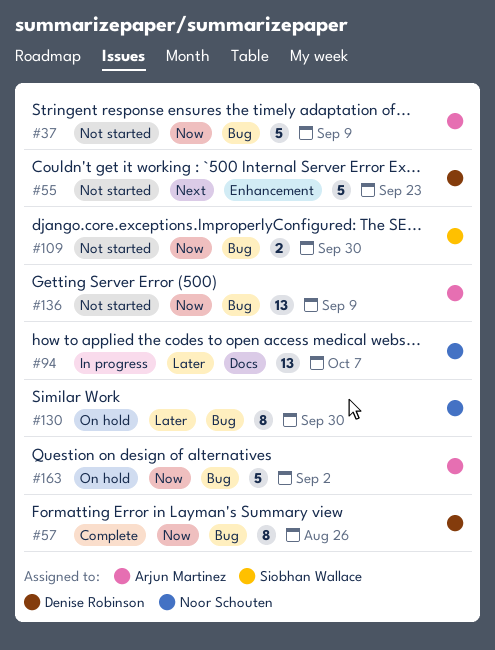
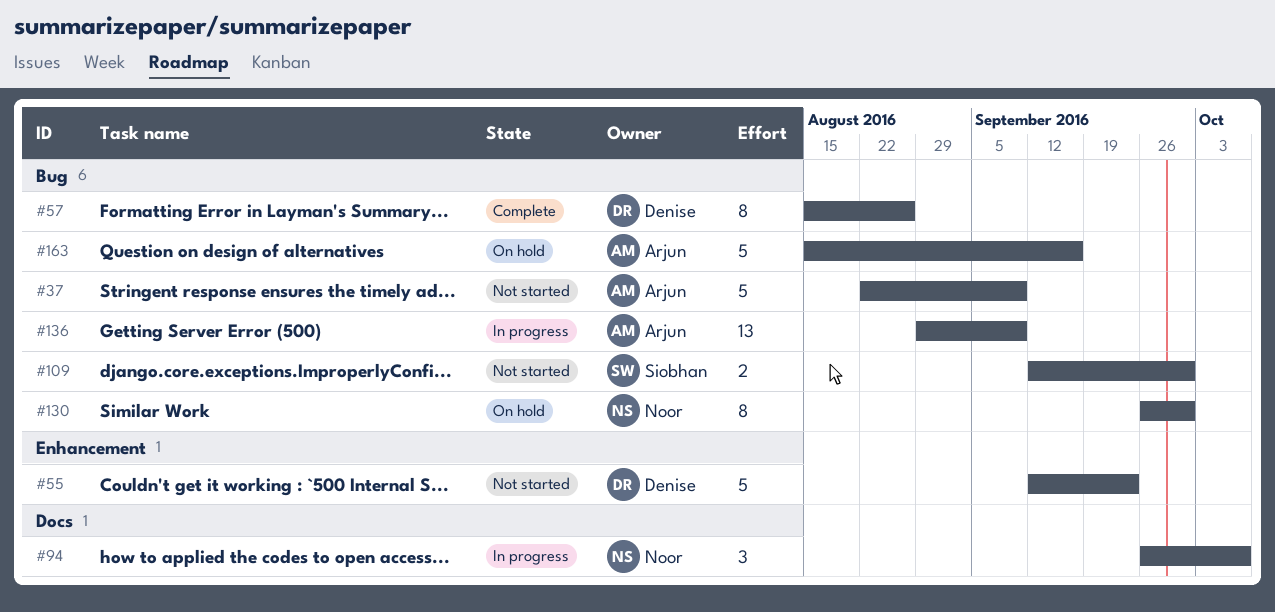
#94, estimate: 13 -> 3
#136, status: Not started -> In progress
#163, due: Sep 2 -> Sep 16

